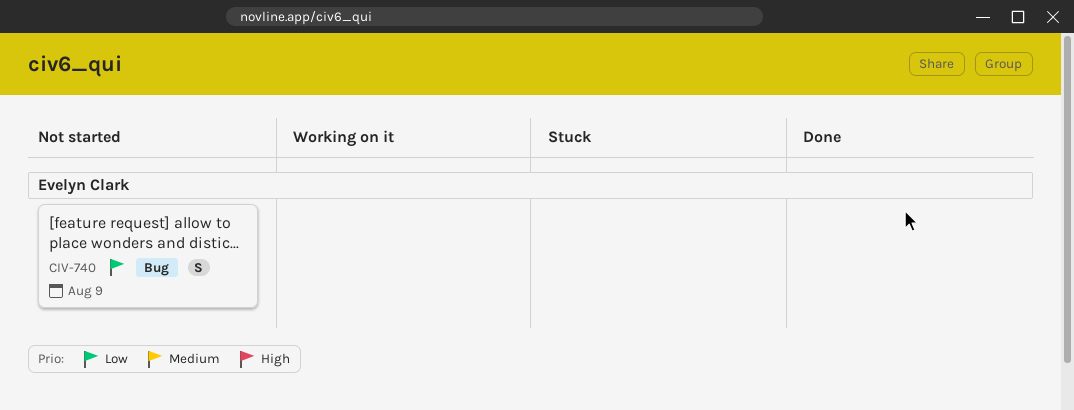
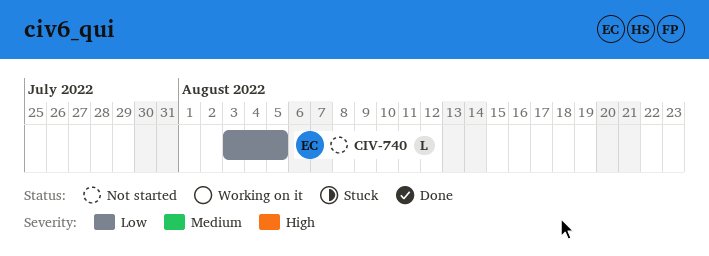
CIV-740, estimate: S -> L
CIV-740, due: Aug 9 -> Aug 5

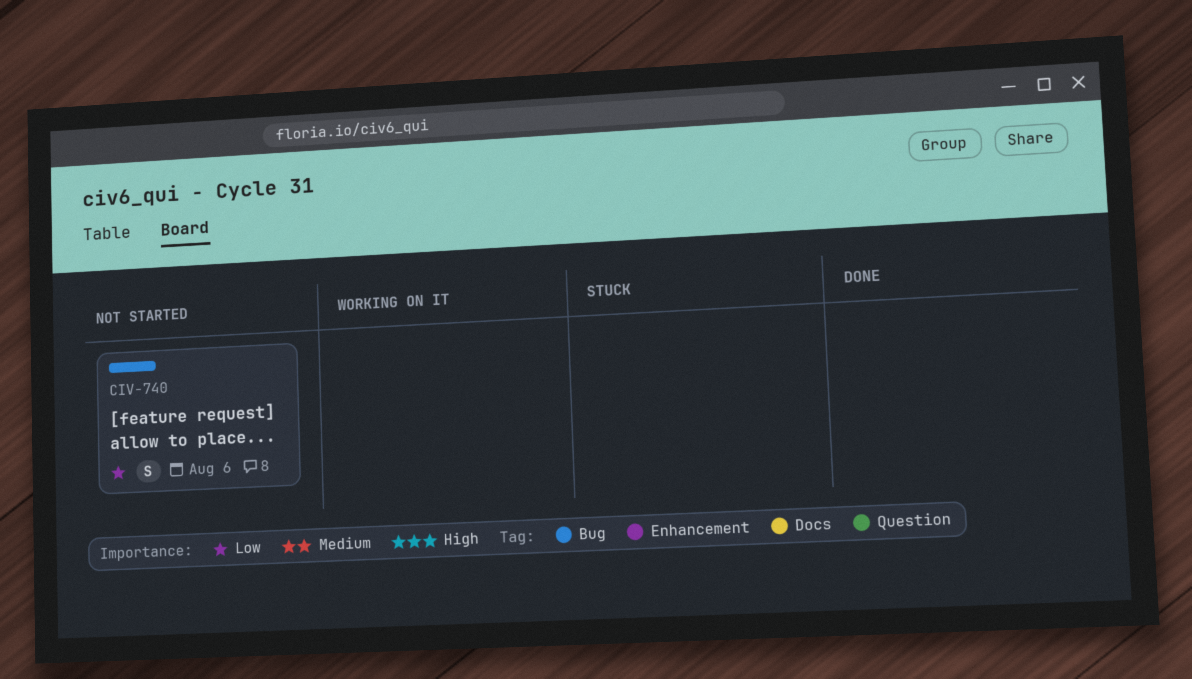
CIV-740, estimate: L -> S
CIV-740, due: Aug 5 -> Aug 6

